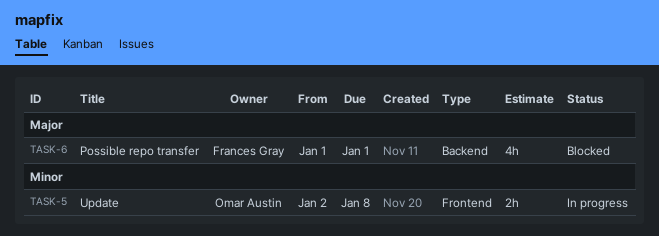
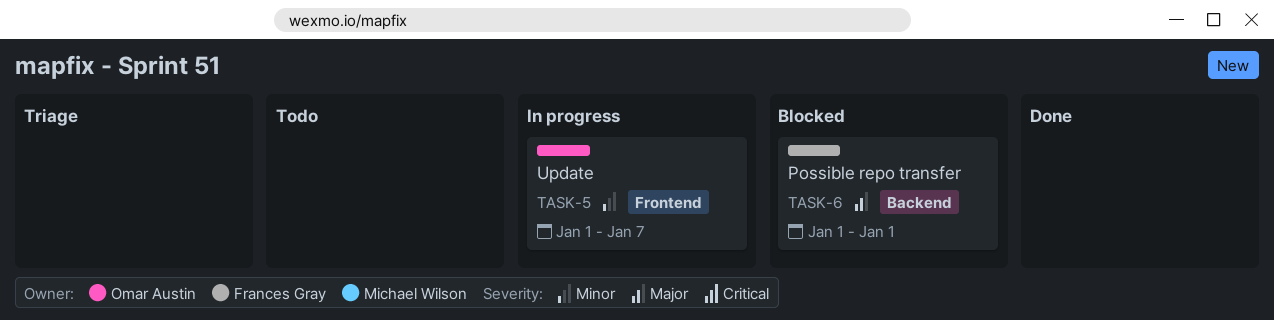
TASK-5, start: Jan 2 -> Jan 1
TASK-5, due: Jan 8 -> Jan 7

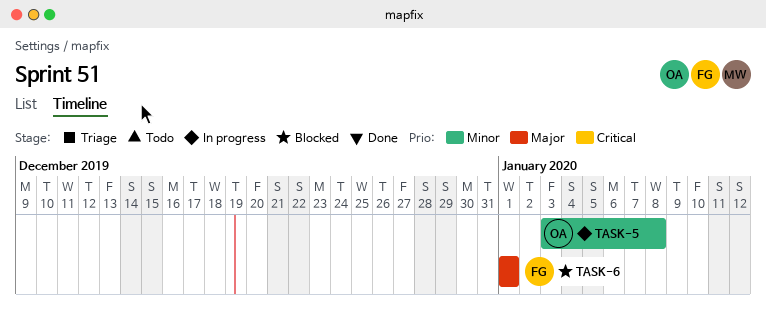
TASK-5, start: Jan 1 -> Jan 3
TASK-5, due: Jan 7 -> Jan 8

